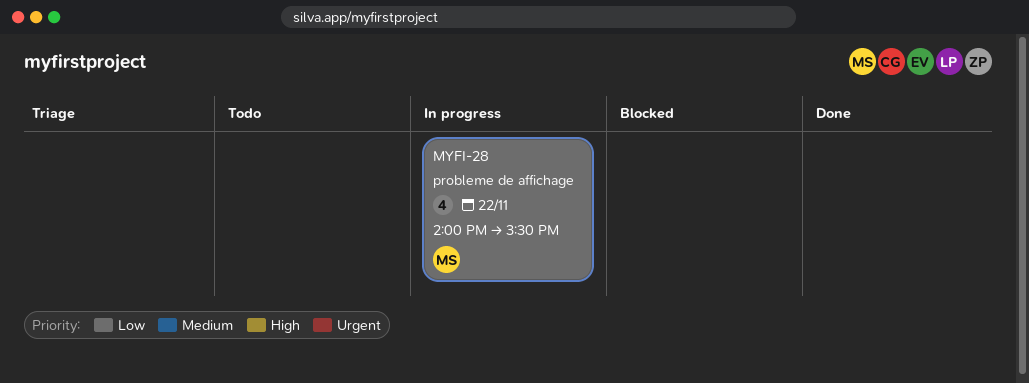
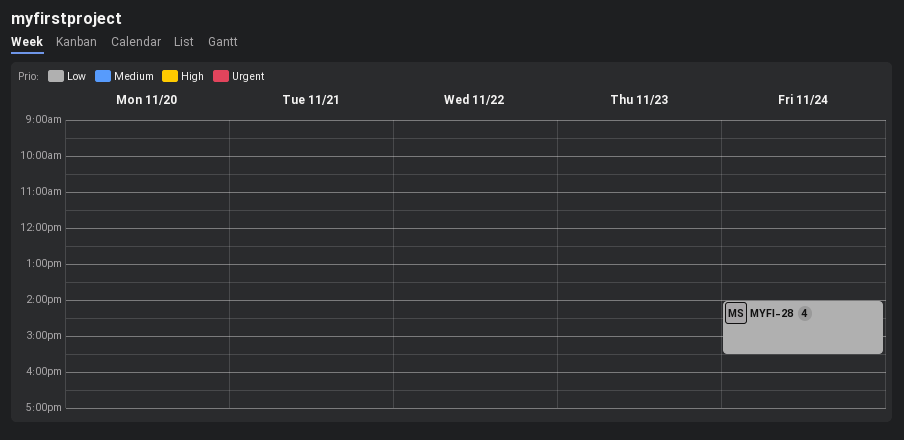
MYFI-28, day: Nov 22 -> Nov 24

